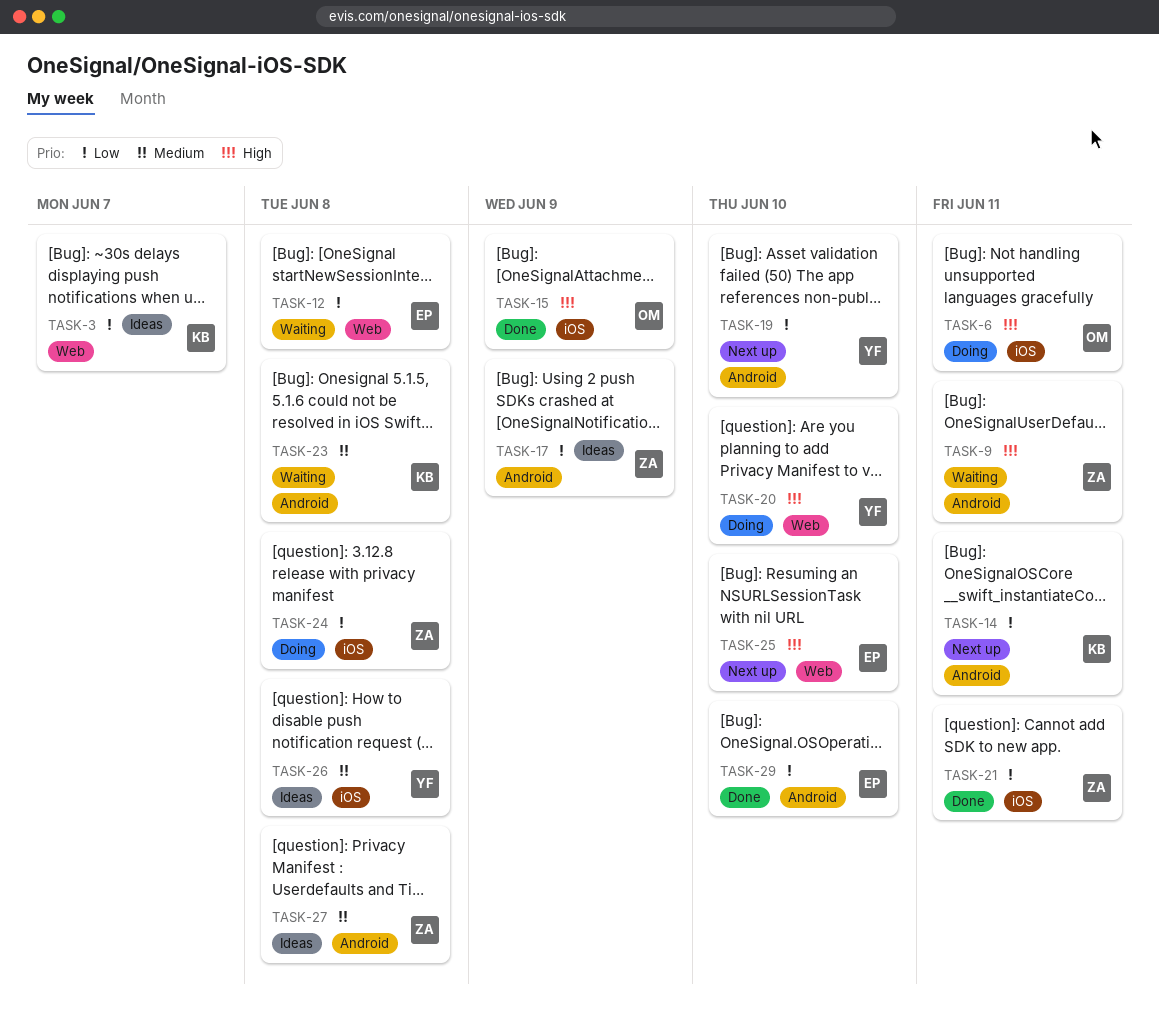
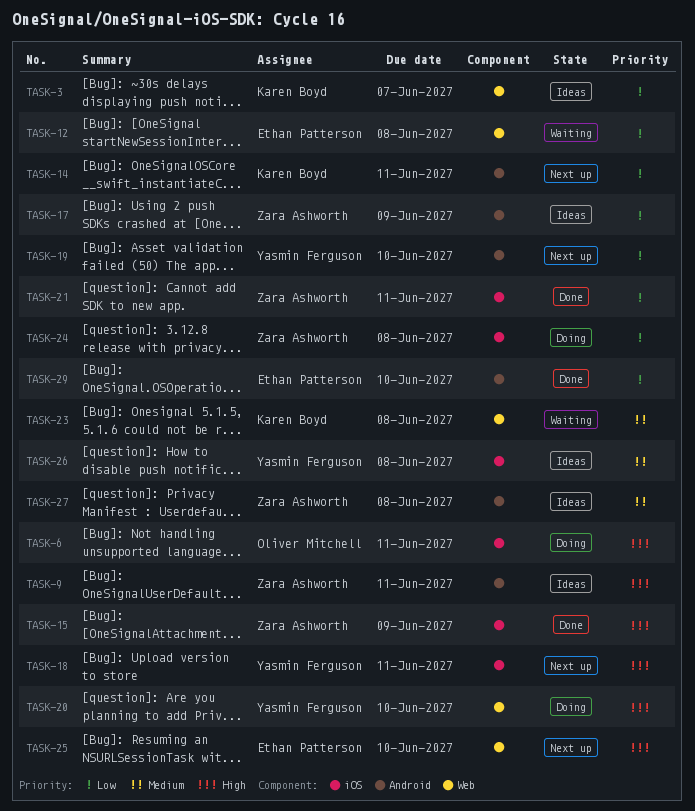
TASK-9, status: Waiting -> Ideas
TASK-15, owner: Oliver Mitchell -> Zara Ashworth
TASK-18: none -> present
TASK-23, label: Android -> Web

